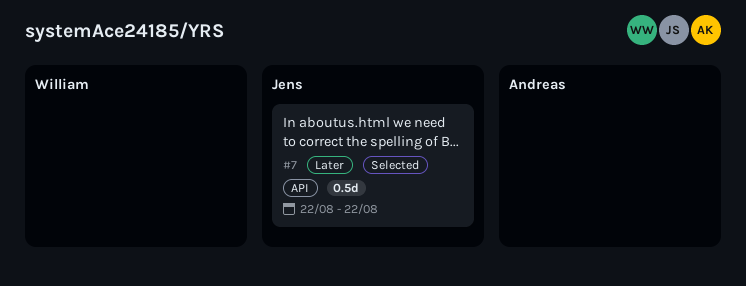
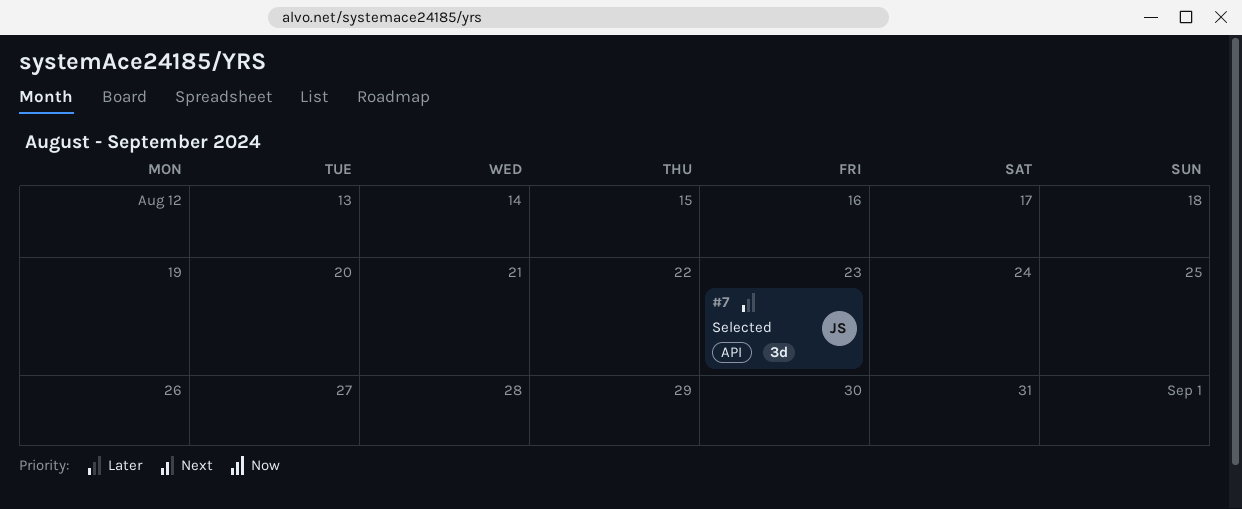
#7, estimate: 0.5d -> 3d
#7, due: Aug 22 -> Aug 23

